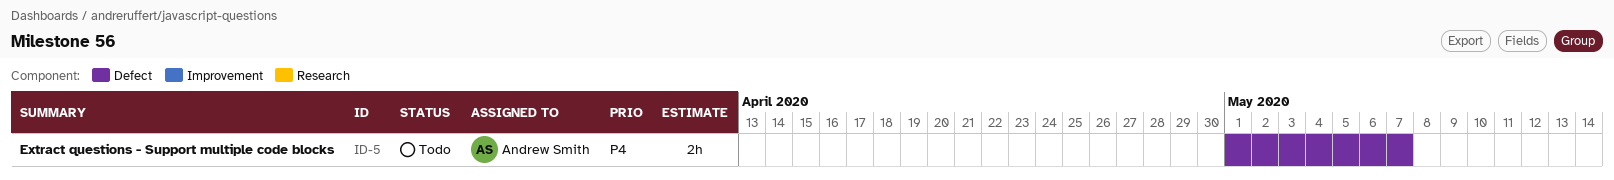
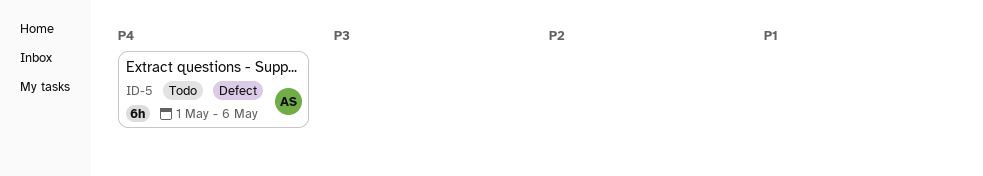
ID-5, estimate: 2h -> 6h
ID-5, due: May 7 -> May 6

